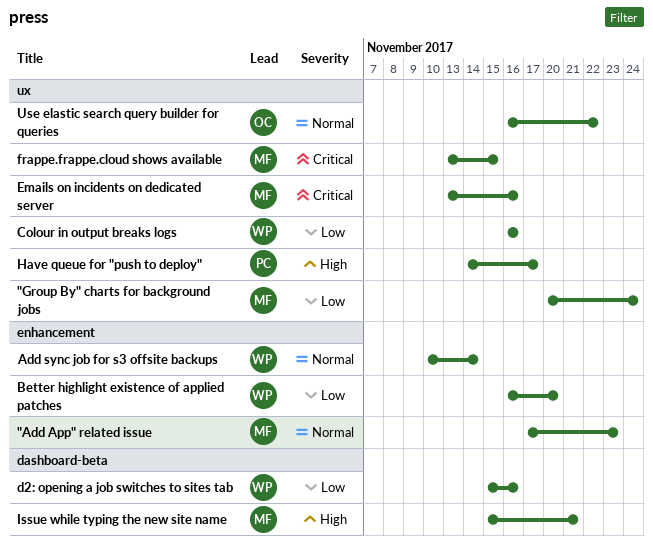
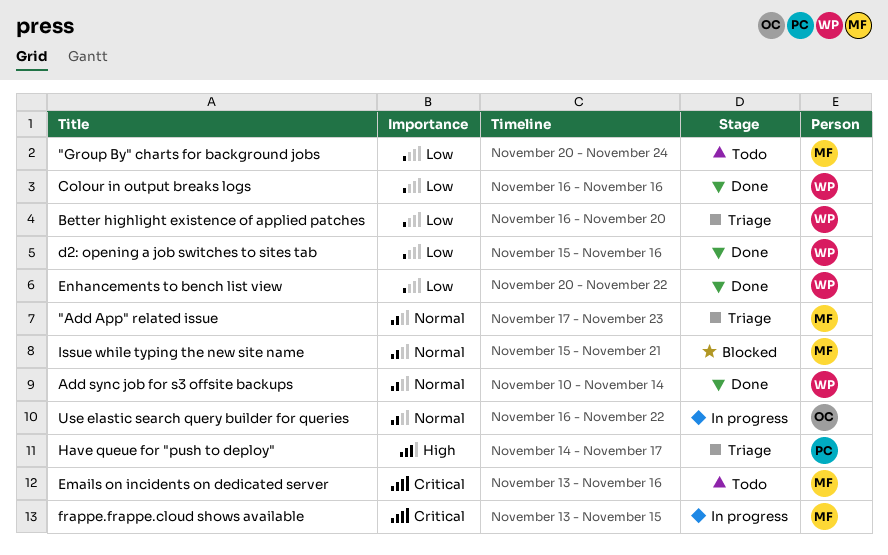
Enhancements to bench list view: none -> present
Issue while typing the new site name, priority: High -> Normal

